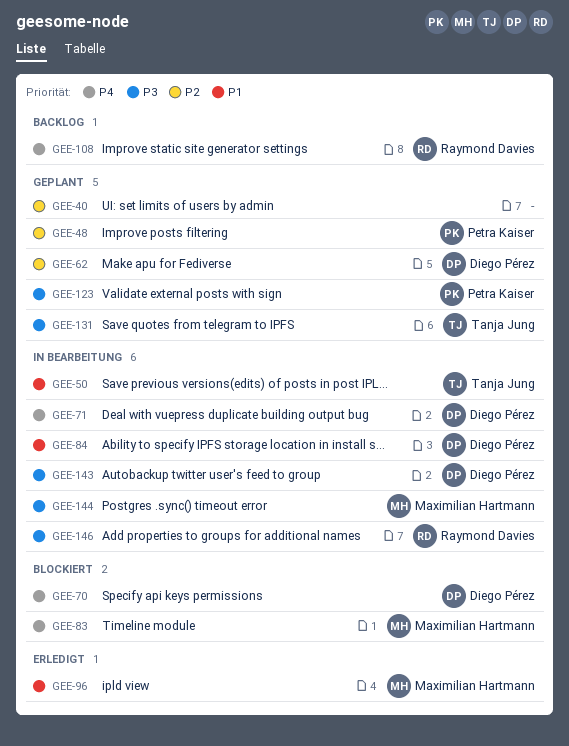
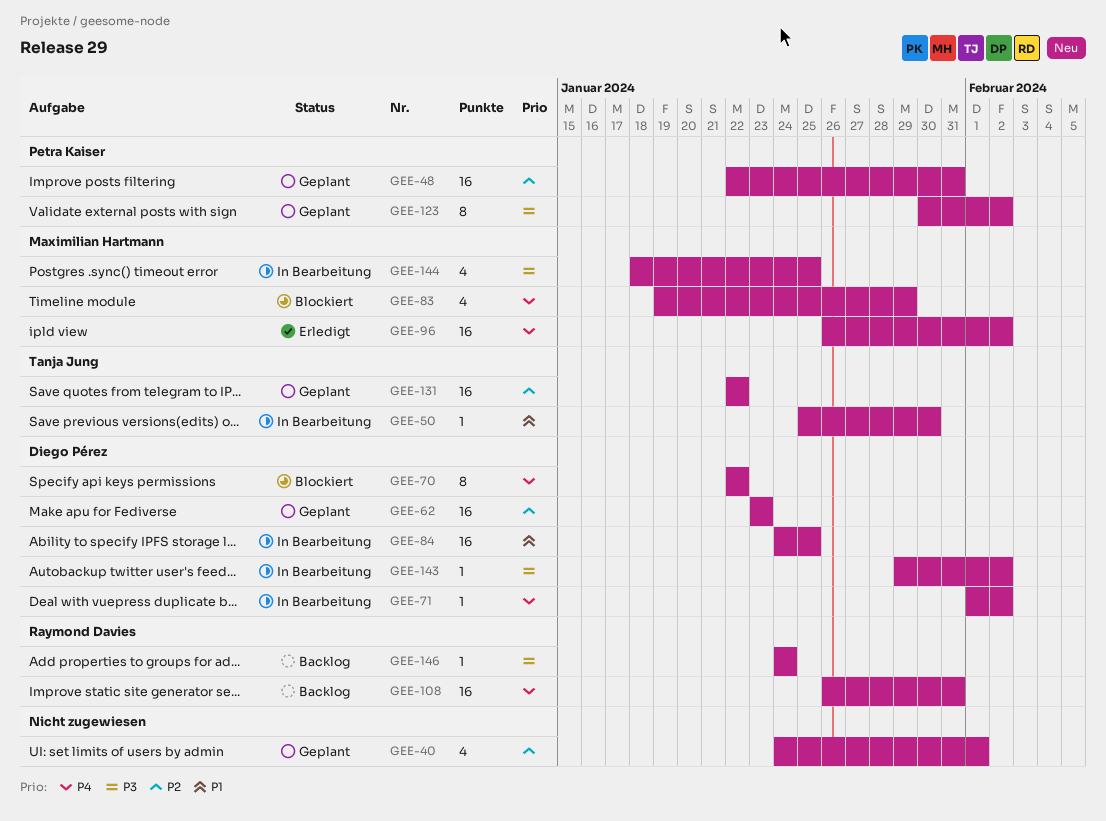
GEE-96, priority: P1 -> P4
GEE-131, priority: P3 -> P2
GEE-146, status: In Bearbeitung -> Backlog

